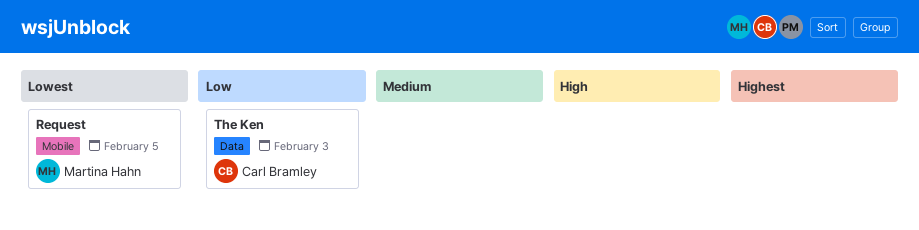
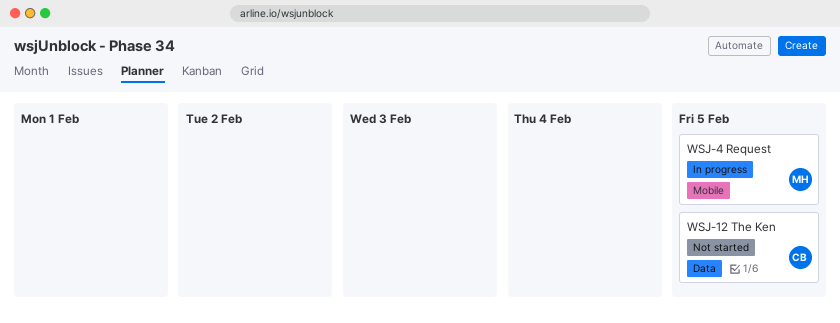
The Ken, due: Feb 3 -> Feb 5

